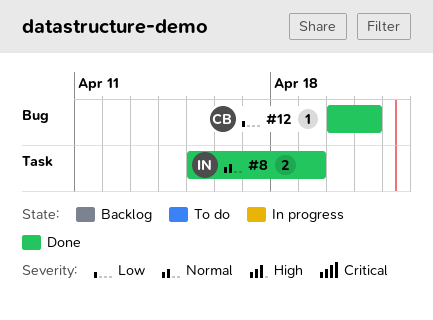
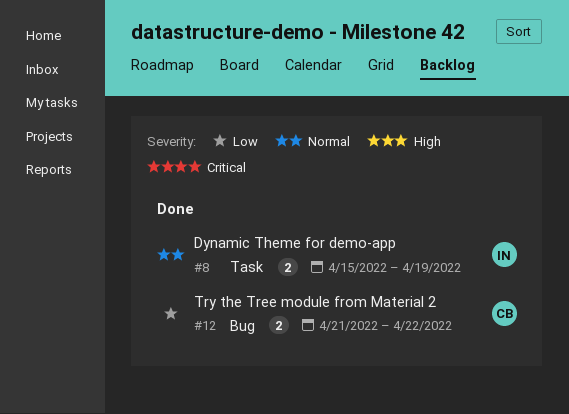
#12, estimate: 1 -> 2
#12, start: Apr 20 -> Apr 21
#12, due: Apr 21 -> Apr 22

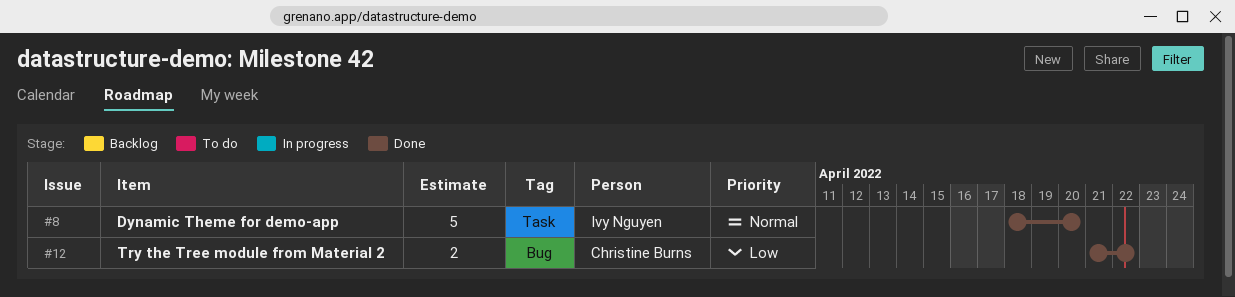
#8, estimate: 2 -> 5
#8, start: Apr 15 -> Apr 18
#8, due: Apr 19 -> Apr 20

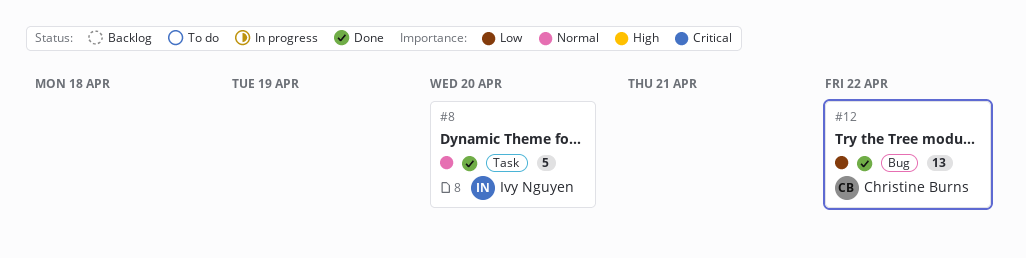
#12, estimate: 2 -> 13

